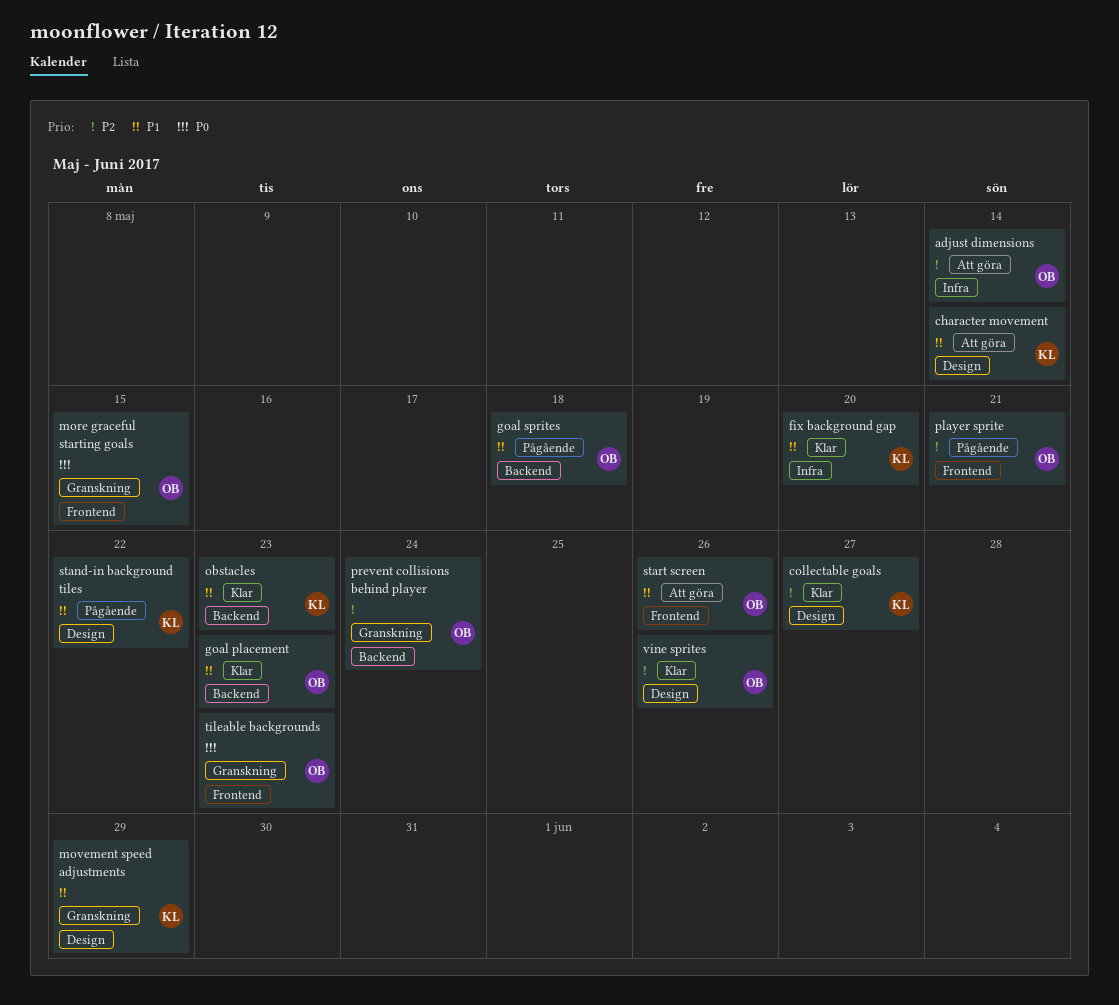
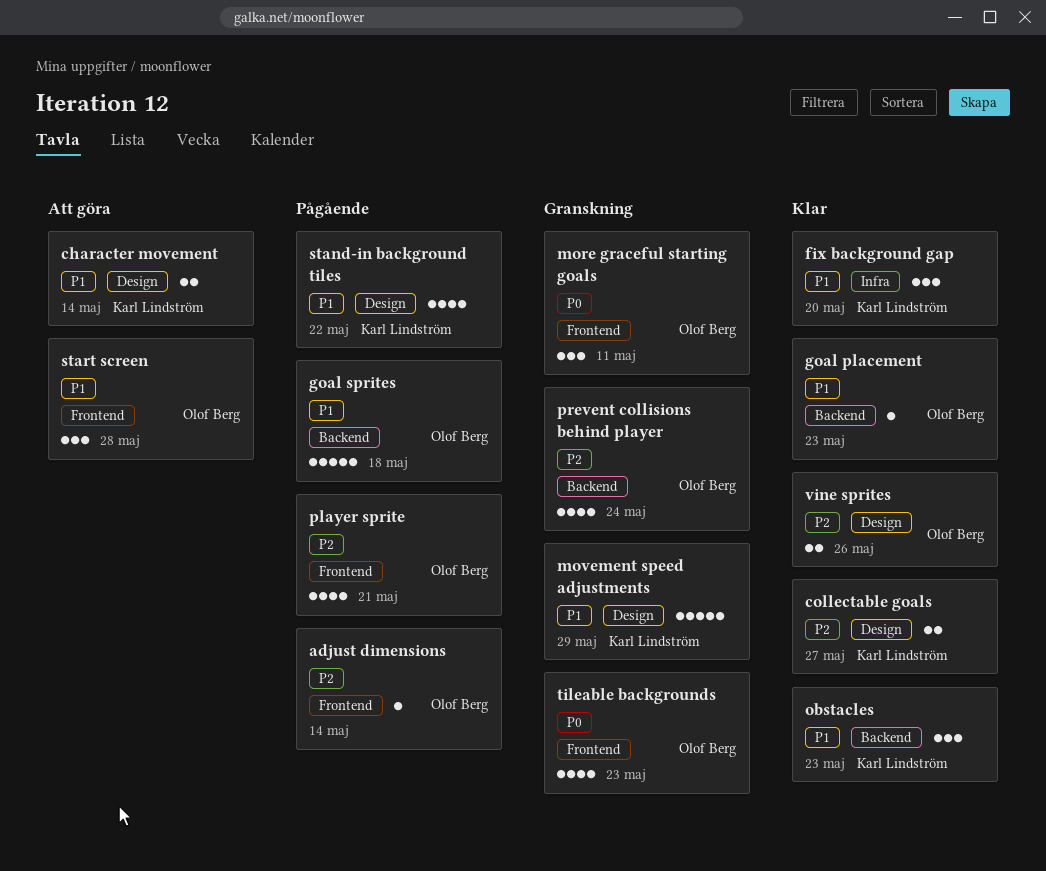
adjust dimensions, status: Att göra -> Pågående
adjust dimensions, label: Infra -> Frontend
more graceful starting goals, due: May 15 -> May 11
start screen, due: May 26 -> May 28

